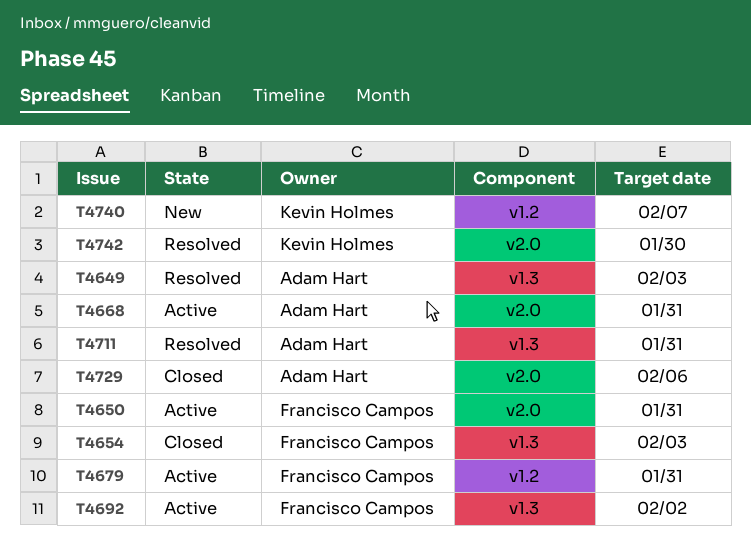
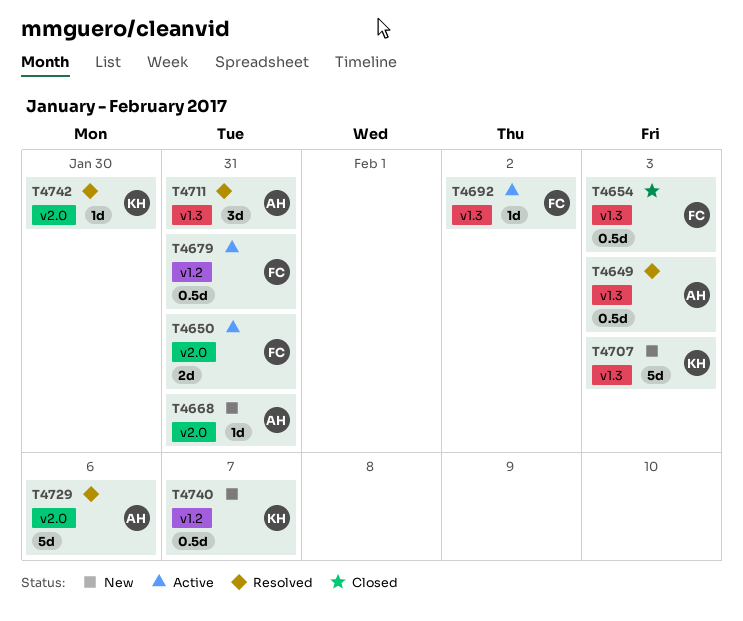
T4668, status: Active -> New
T4707: none -> present
T4729, status: Closed -> Resolved

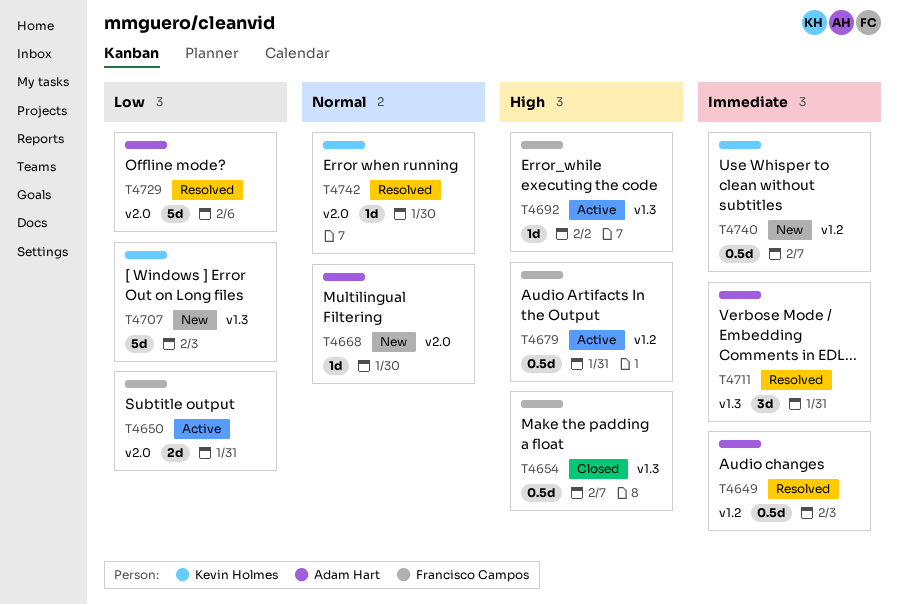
T4649, label: v1.3 -> v1.2
T4654, due: Feb 3 -> Feb 7
T4668, due: Jan 31 -> Jan 30

